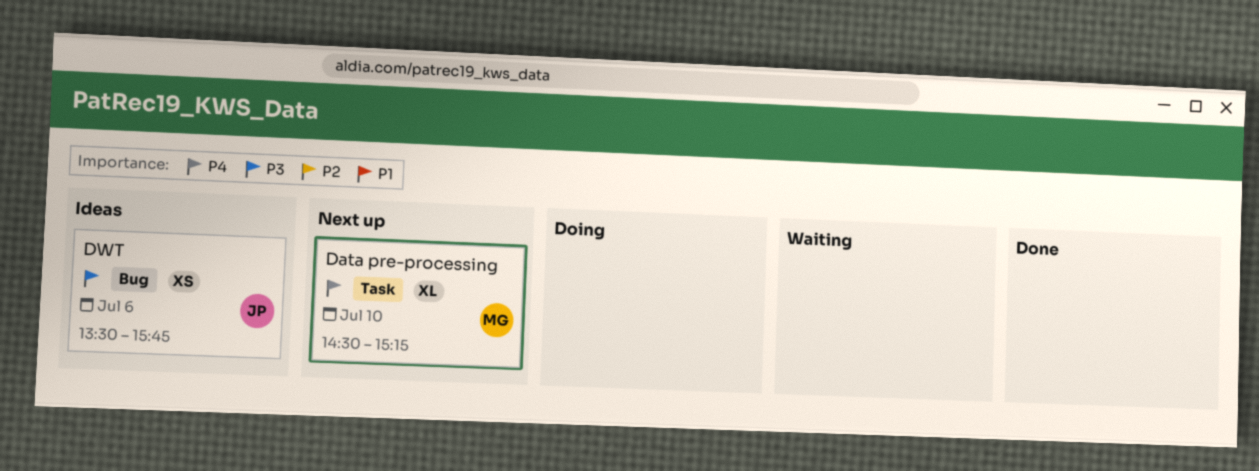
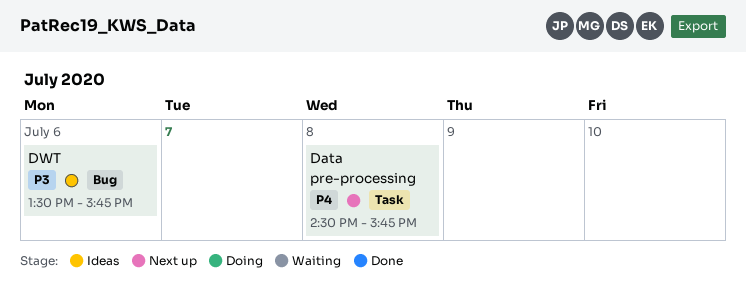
Data pre-processing, day: Jul 10 -> Jul 8
Data pre-processing, ends: 15:15 -> 15:45

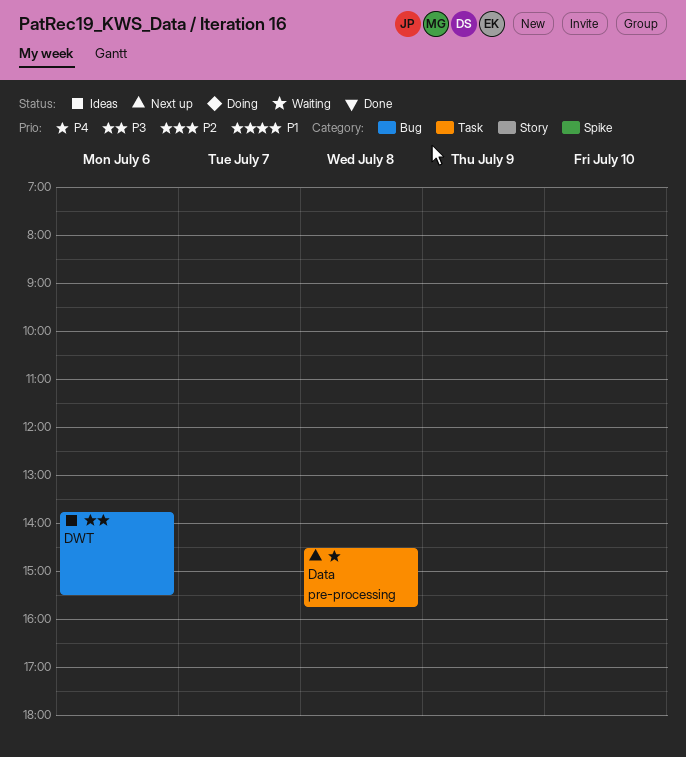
DWT, begins: 13:30 -> 13:45
DWT, ends: 15:45 -> 15:30

